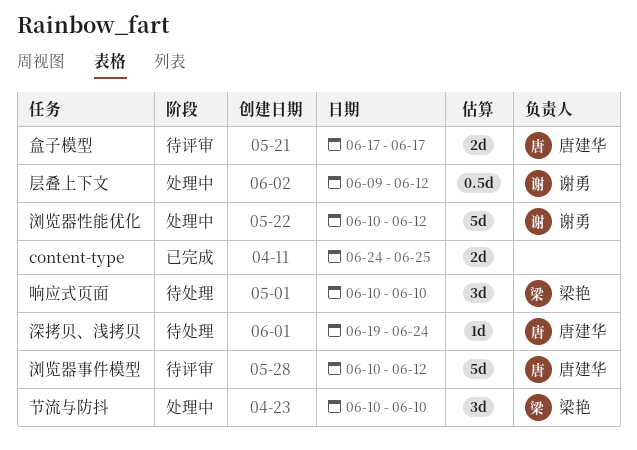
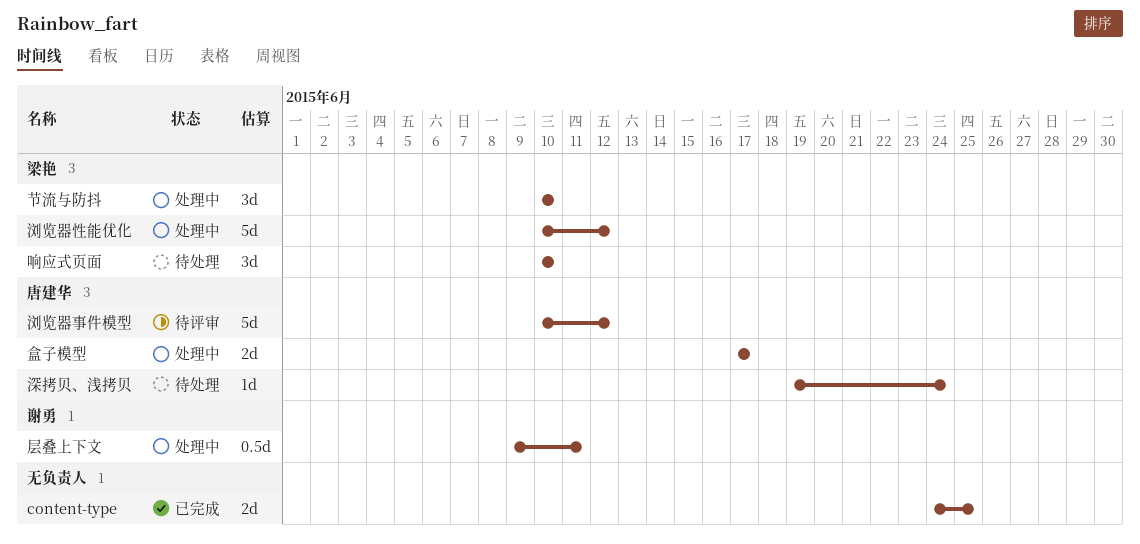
层叠上下文, due: Jun 12 -> Jun 11
浏览器性能优化, owner: 谢勇 -> 梁艳
盒子模型, status: 待评审 -> 处理中

